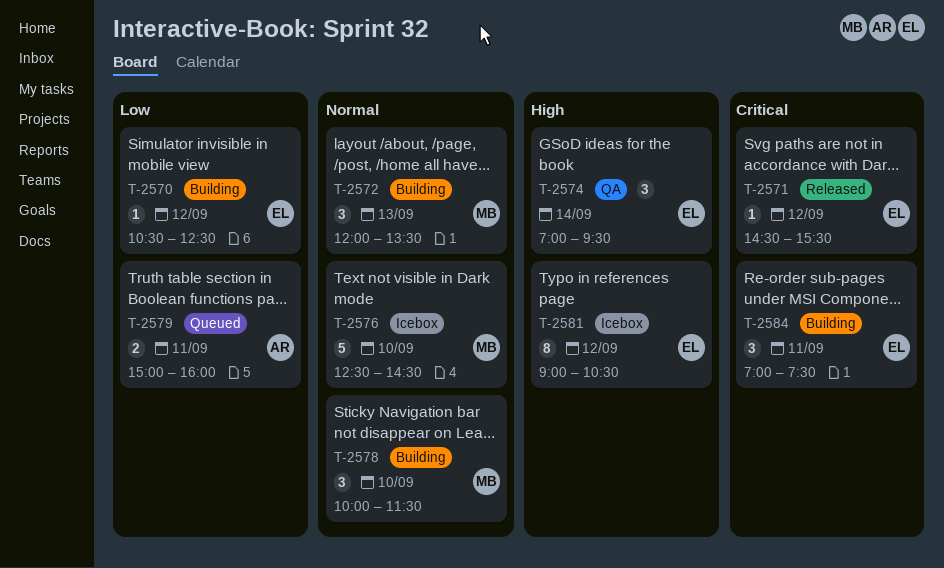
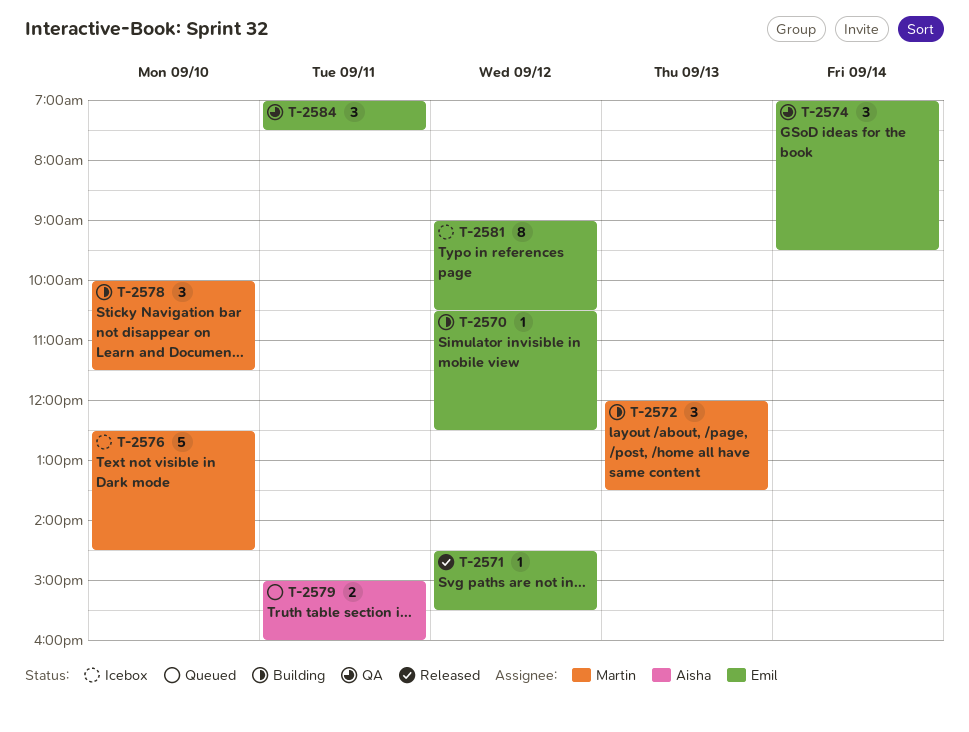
T-2584, status: Building -> QA

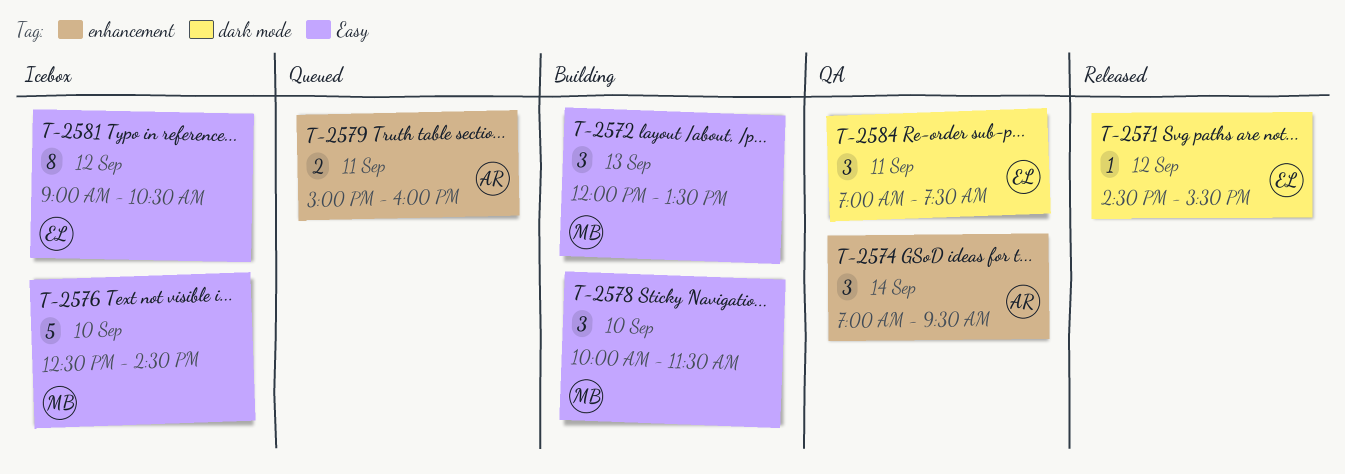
T-2570: present -> none
T-2574, owner: Emil -> Aisha

